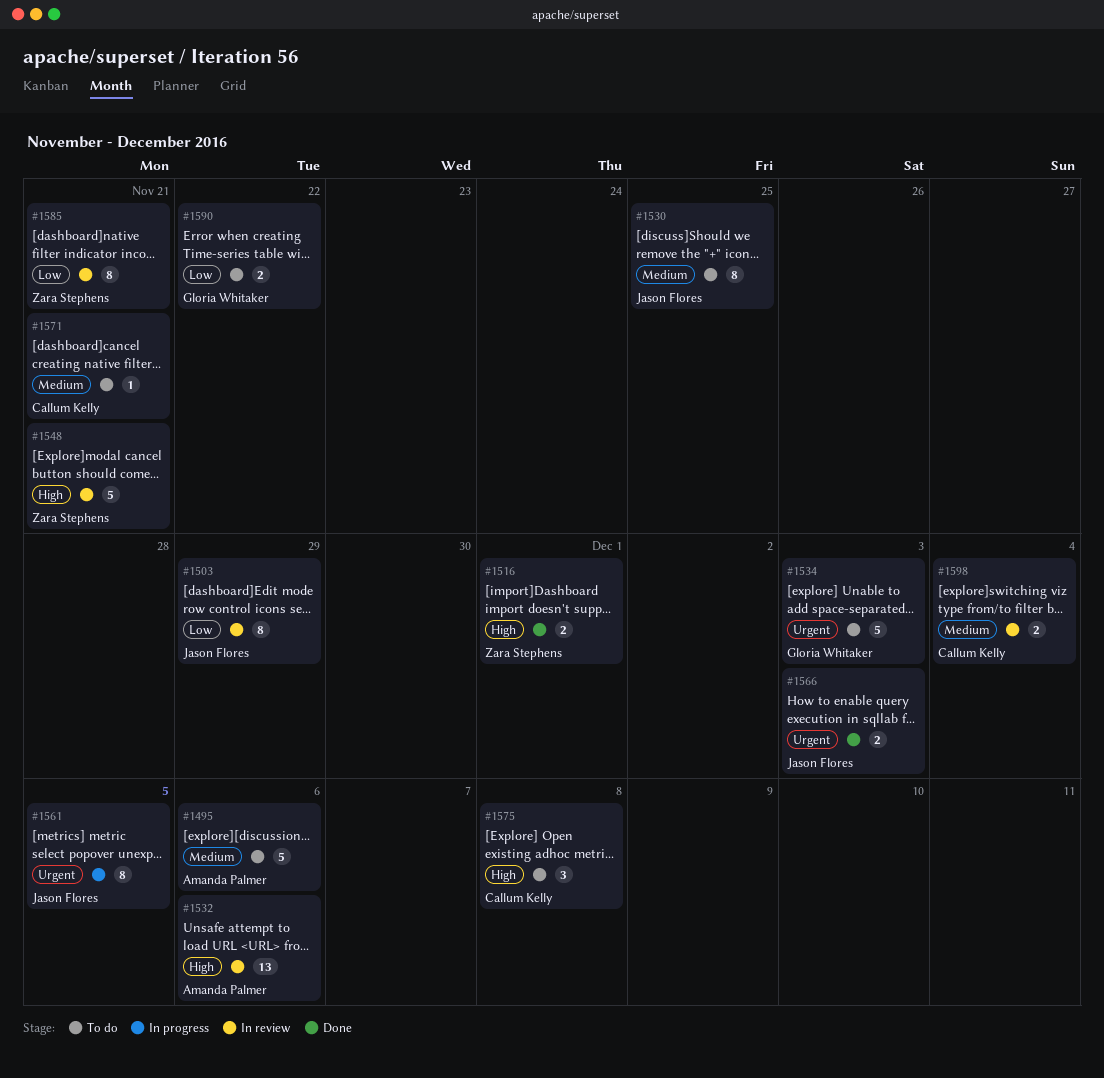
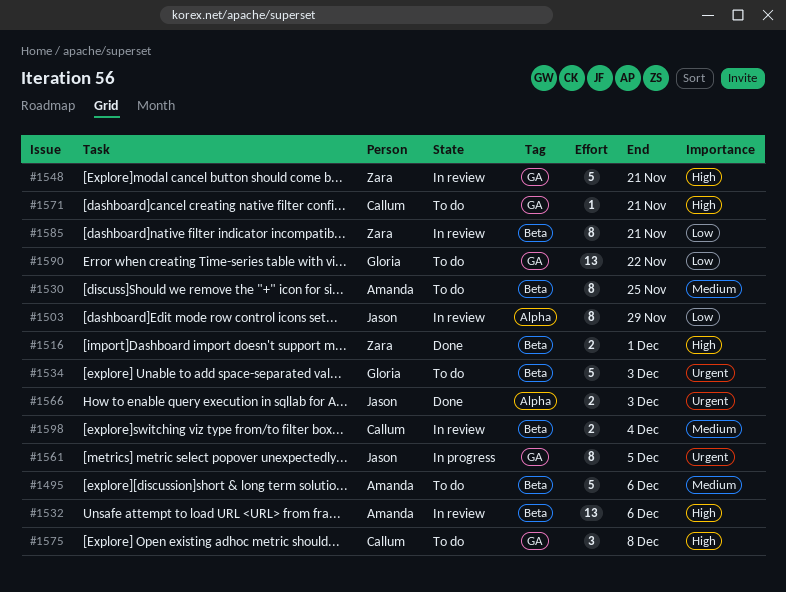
#1530, owner: Jason Flores -> Amanda Palmer
#1571, priority: Medium -> High
#1590, estimate: 2 -> 13

